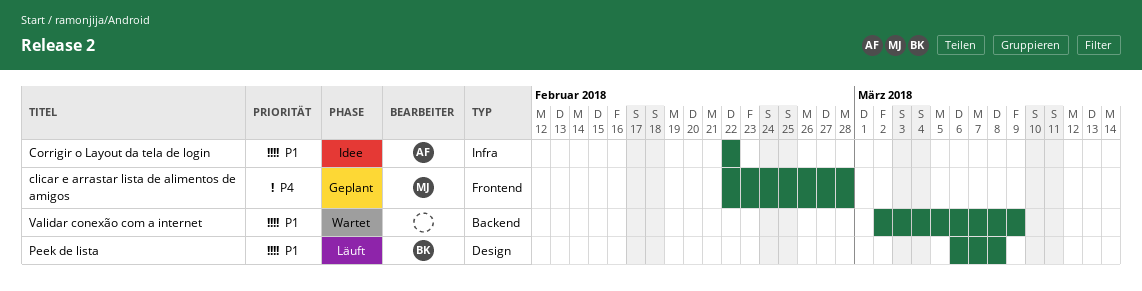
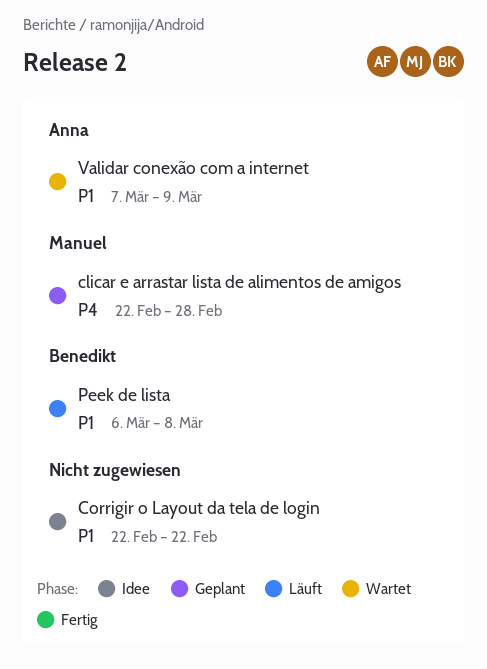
Corrigir o Layout da tela de login, owner: Anna -> none
Validar conexão com a internet, owner: none -> Anna
Validar conexão com a internet, start: Mar 2 -> Mar 7

